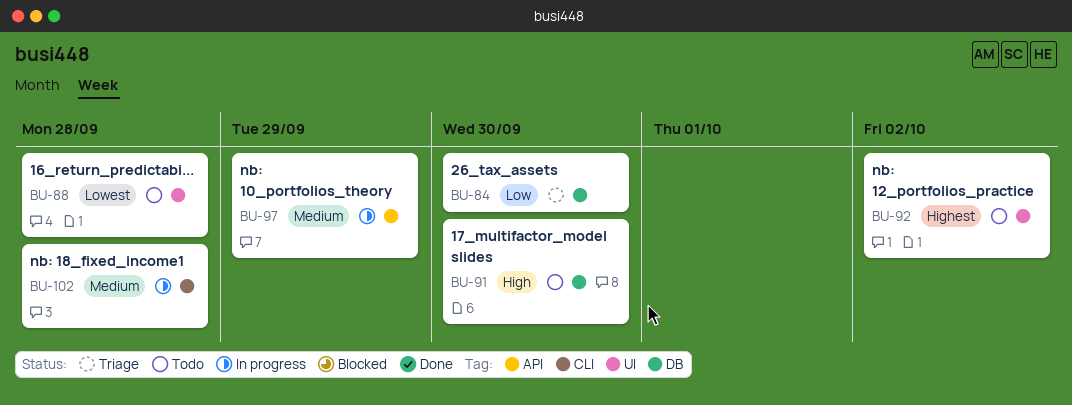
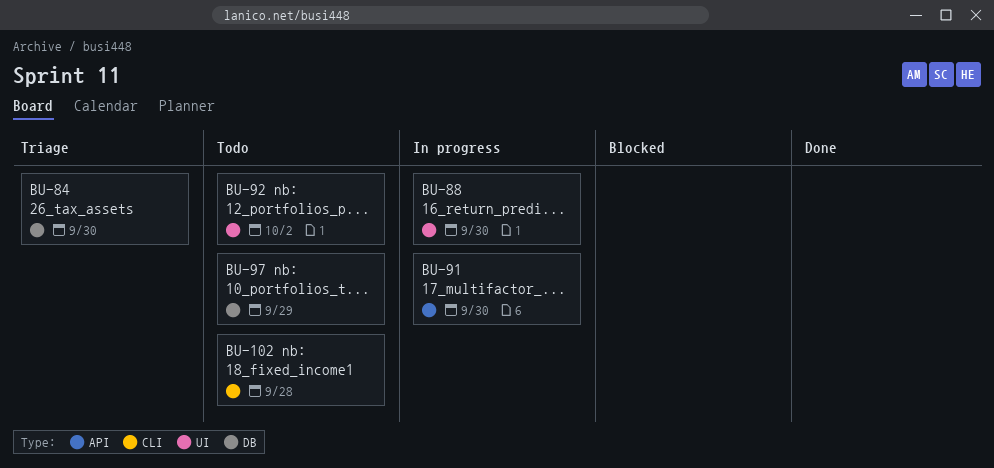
BU-88, status: Todo -> In progress
BU-88, due: Sep 28 -> Sep 30
BU-91, status: Todo -> In progress
BU-91, label: DB -> API
BU-97, status: In progress -> Todo
BU-97, label: API -> DB
BU-102, status: In progress -> Todo

